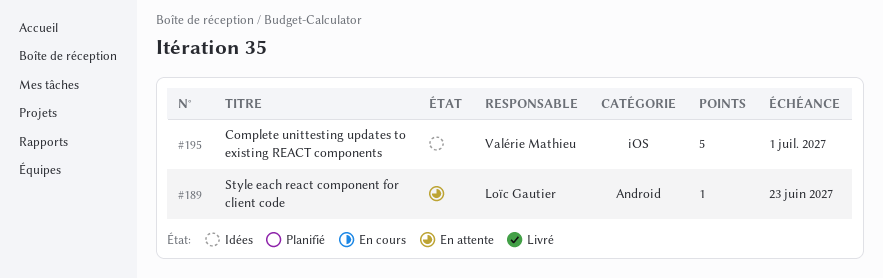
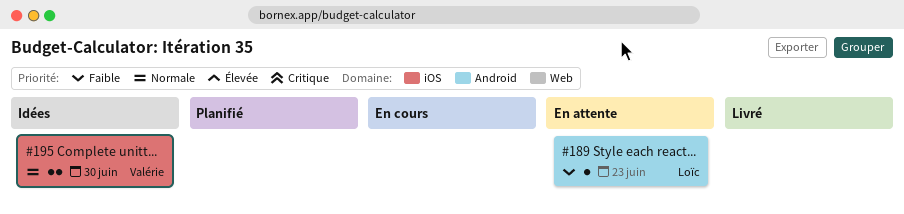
#195, estimate: 5 -> 2
#195, due: Jul 1 -> Jun 30

